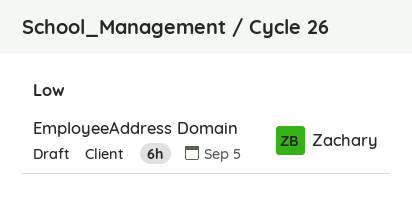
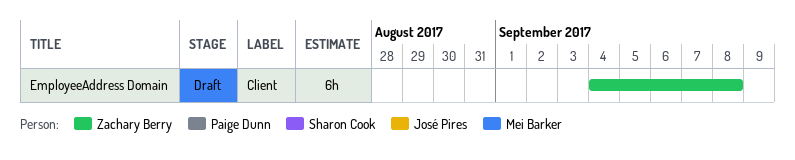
EmployeeAddress Domain, due: Sep 5 -> Sep 8

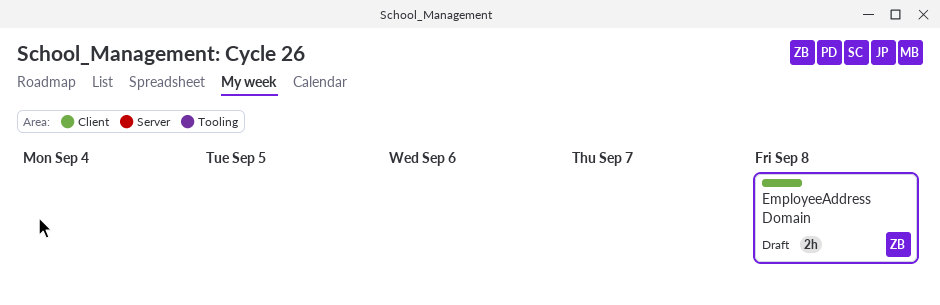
EmployeeAddress Domain, estimate: 6h -> 2h

